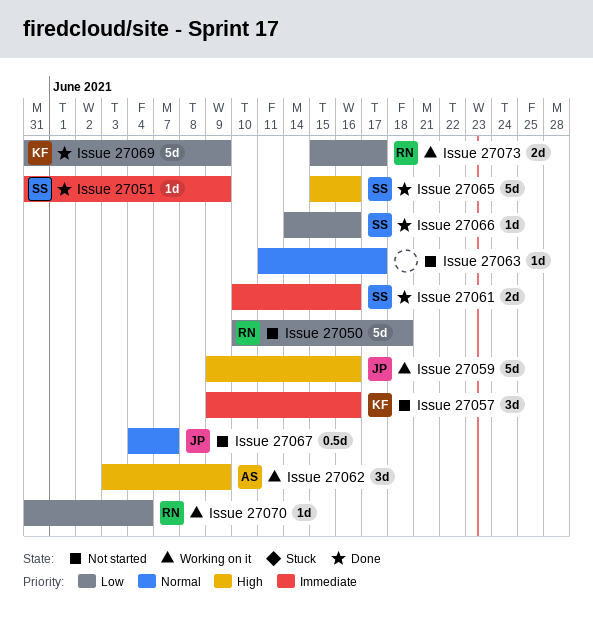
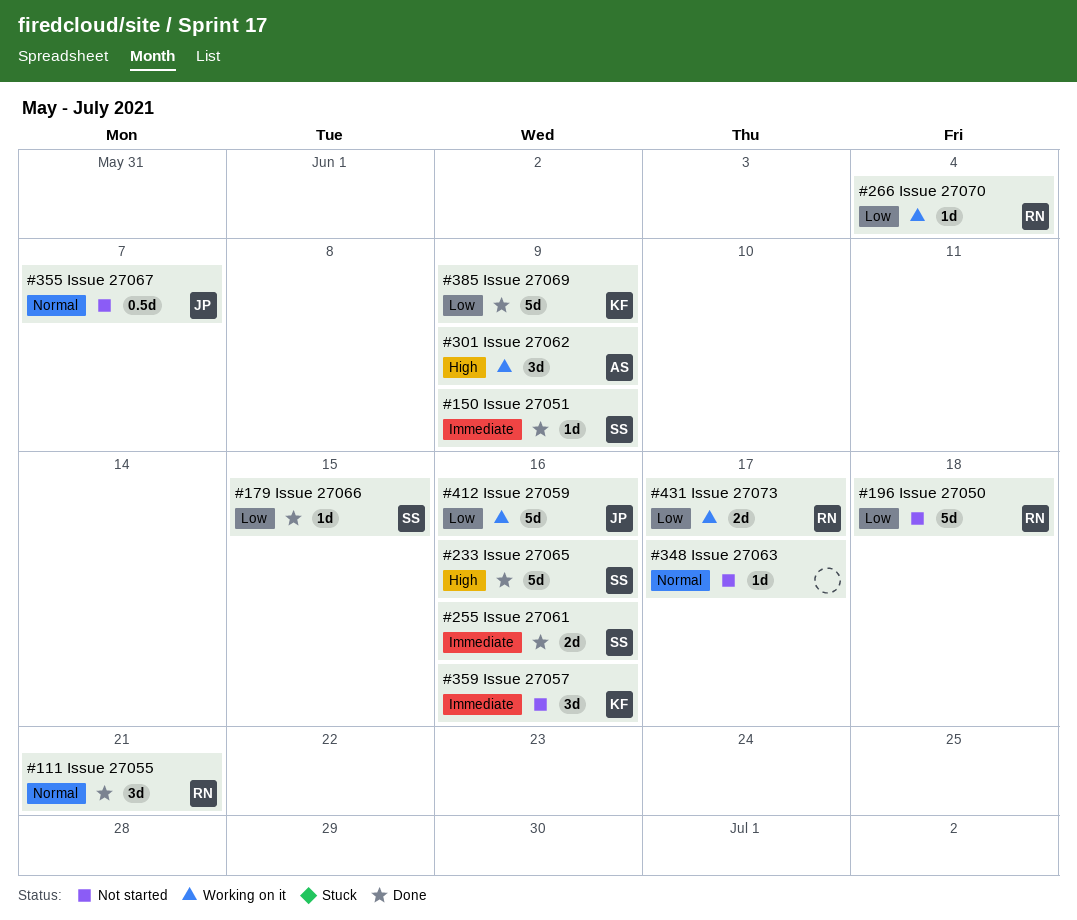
Issue 27055: none -> present
Issue 27059, priority: High -> Low
Issue 27066, due: Jun 16 -> Jun 15

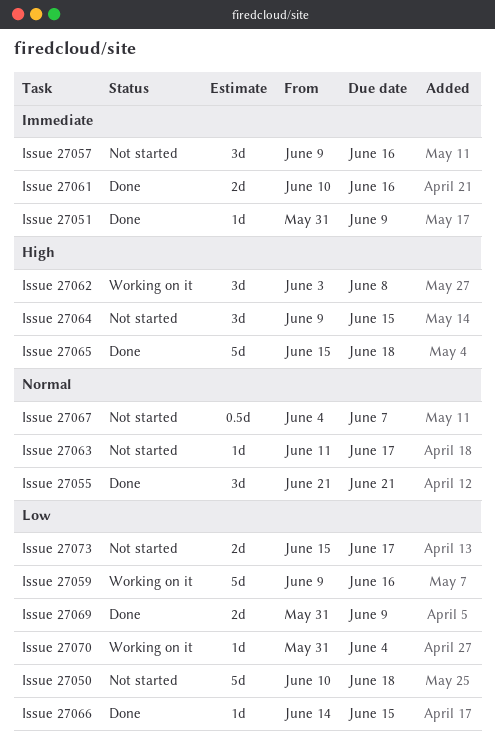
Issue 27062, due: Jun 9 -> Jun 8
Issue 27064: none -> present
Issue 27065, due: Jun 16 -> Jun 18
Issue 27069, estimate: 5d -> 2d
Issue 27073, status: Working on it -> Not started

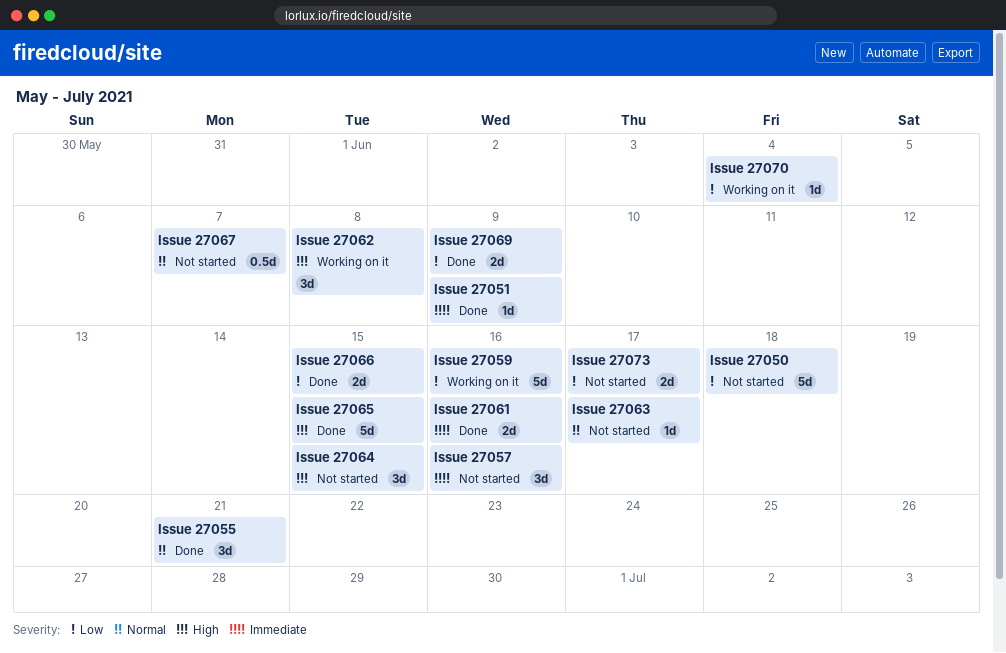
Issue 27065, due: Jun 18 -> Jun 15
Issue 27066, estimate: 1d -> 2d

